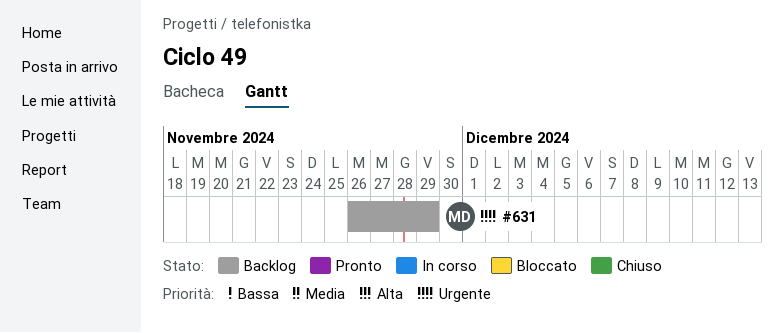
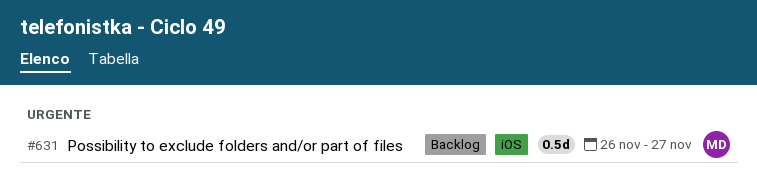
#631, due: Nov 29 -> Nov 27

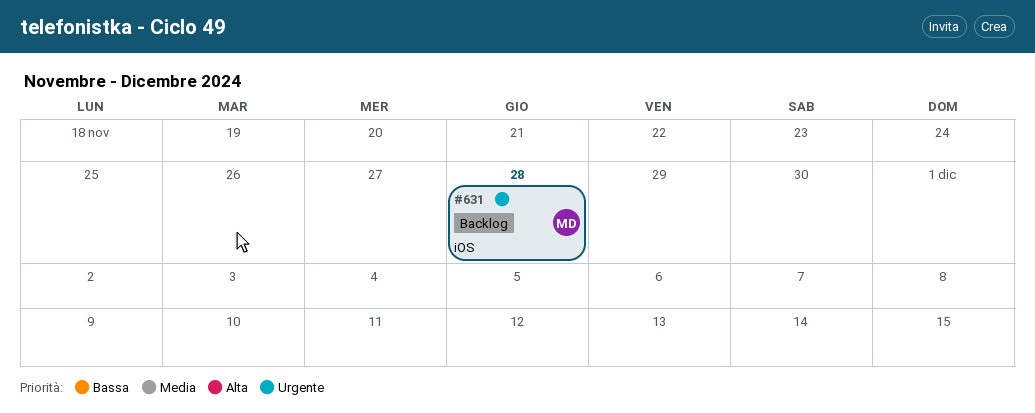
#631, due: Nov 27 -> Nov 28

